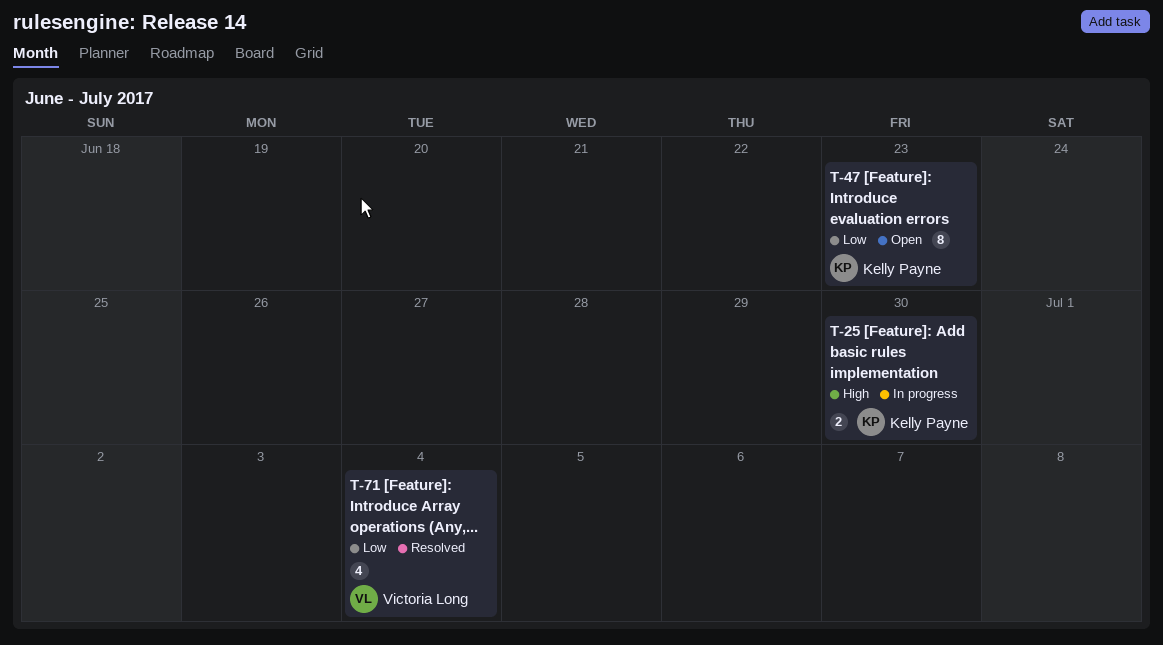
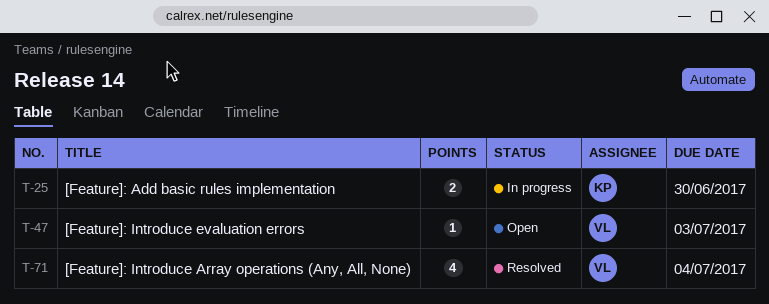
T-47, owner: Kelly Payne -> Victoria Long
T-47, estimate: 8 -> 1
T-47, due: Jun 23 -> Jul 3

